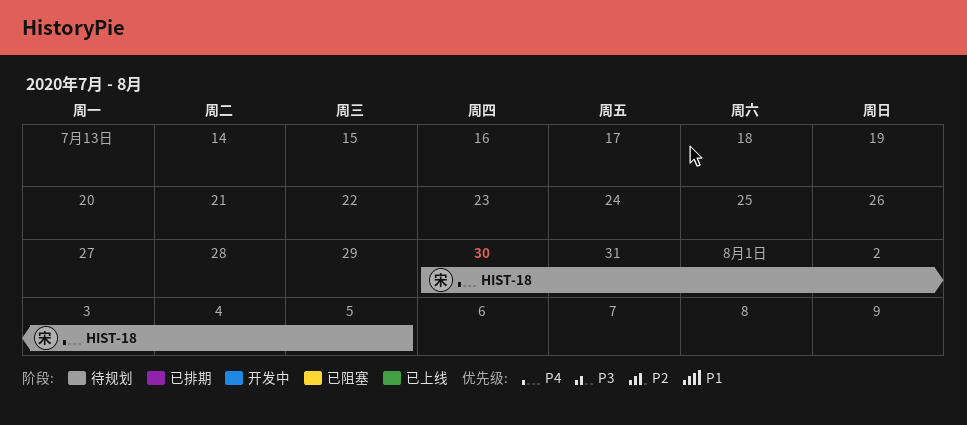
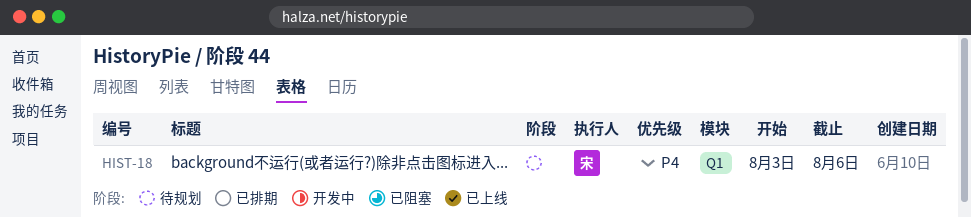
HIST-18, start: Jul 30 -> Aug 3
HIST-18, due: Aug 5 -> Aug 6

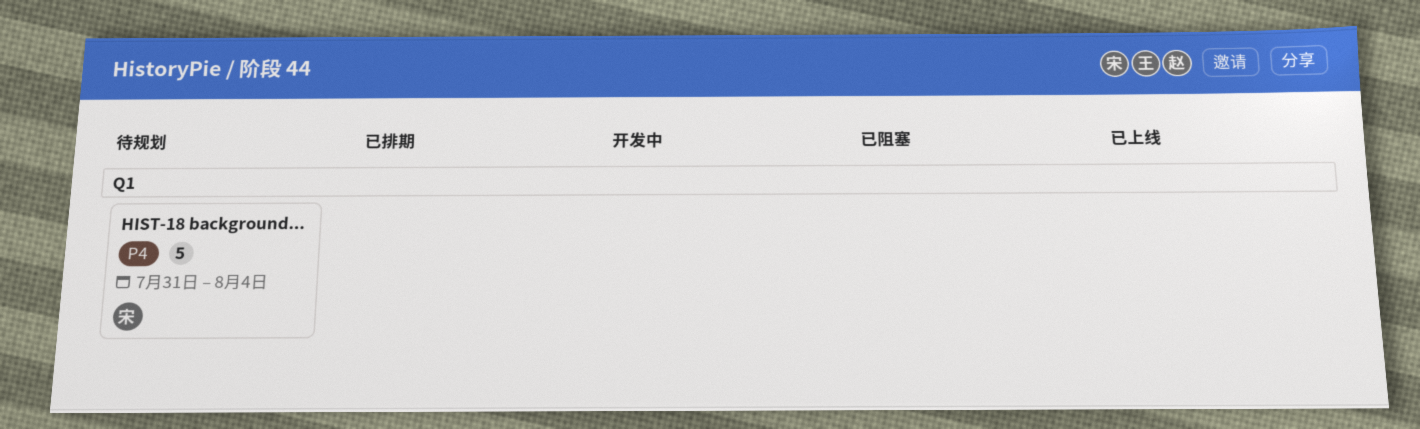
HIST-18, start: Aug 3 -> Jul 31
HIST-18, due: Aug 6 -> Aug 4

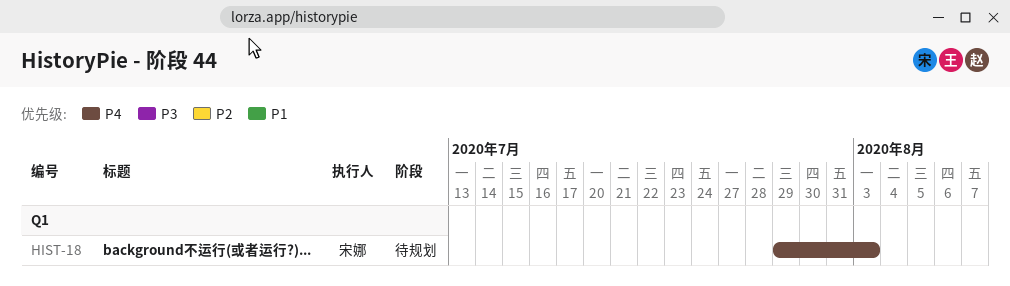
HIST-18, start: Jul 31 -> Jul 29
HIST-18, due: Aug 4 -> Aug 3

